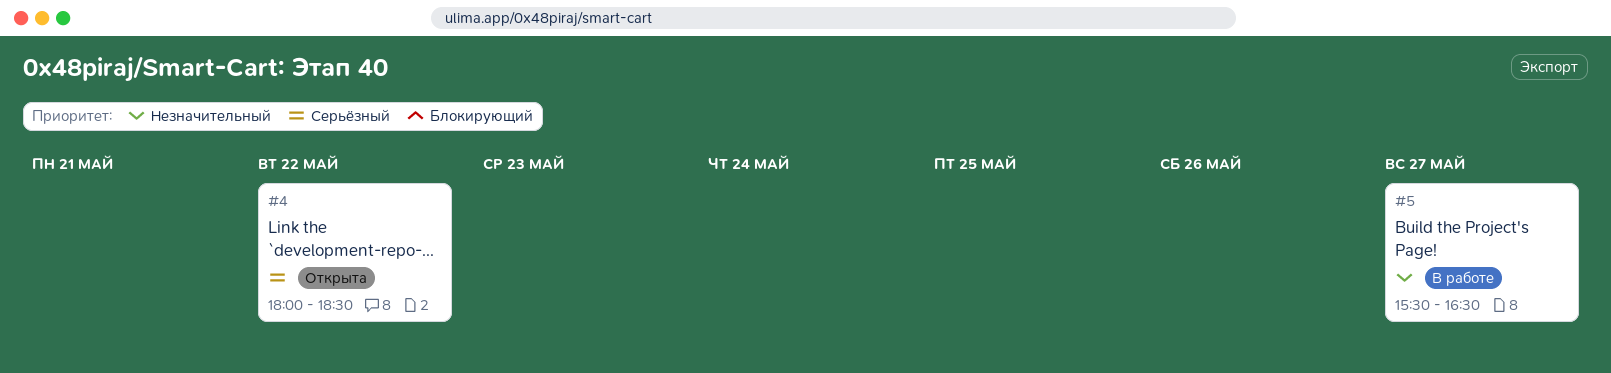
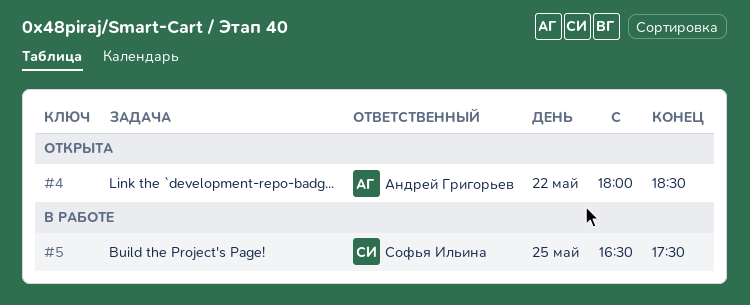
#5, day: May 27 -> May 25
#5, begins: 15:30 -> 16:30
#5, ends: 16:30 -> 17:30

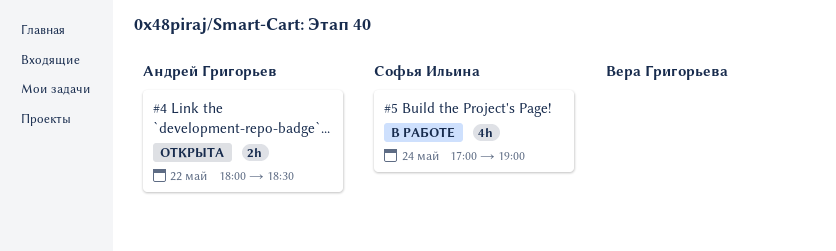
#5, day: May 25 -> May 24
#5, begins: 16:30 -> 17:00
#5, ends: 17:30 -> 19:00

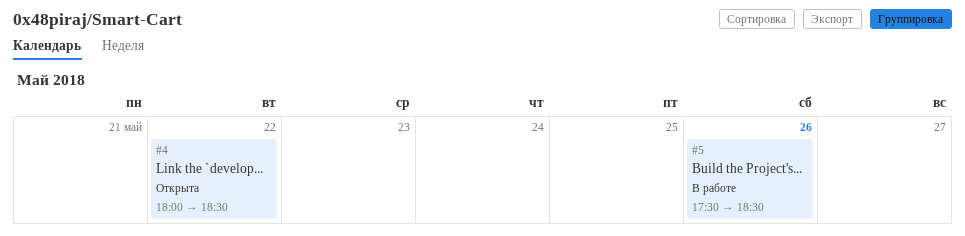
#5, day: May 24 -> May 26
#5, begins: 17:00 -> 17:30
#5, ends: 19:00 -> 18:30

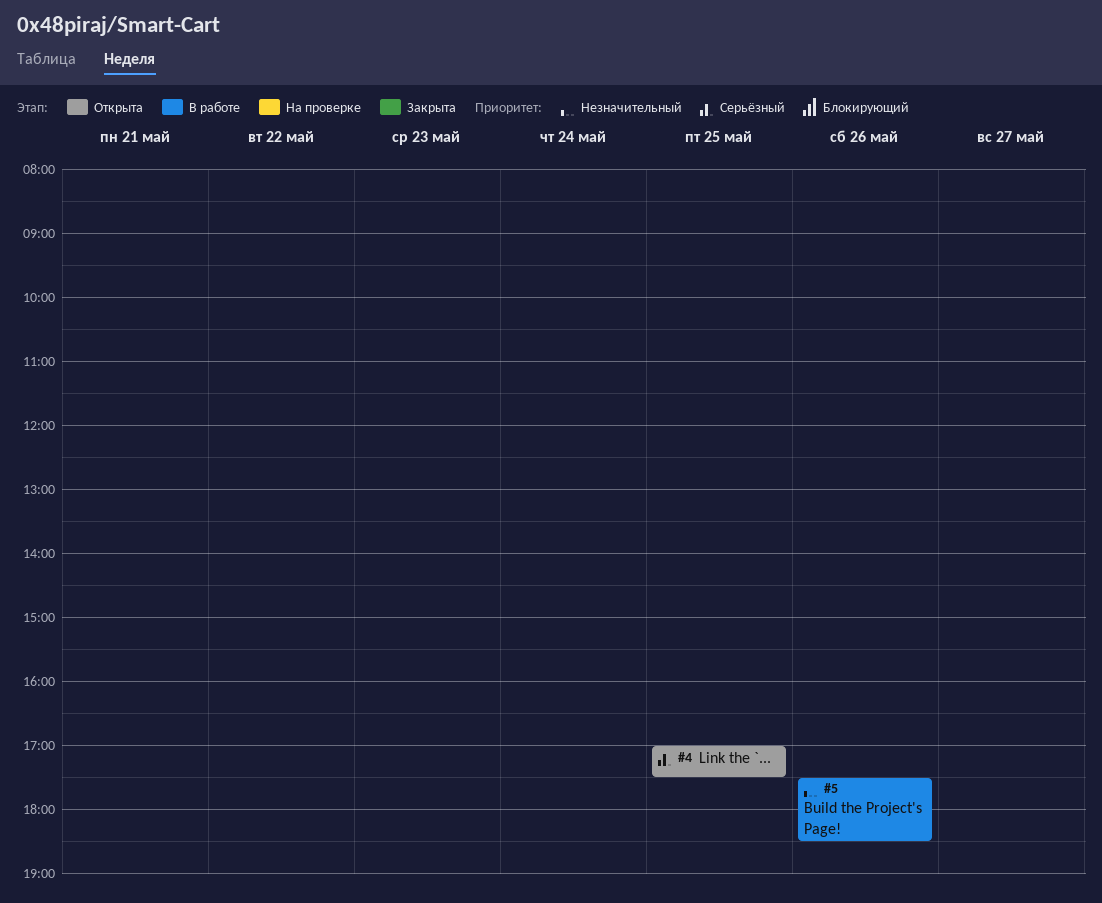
#4, day: May 22 -> May 25
#4, begins: 18:00 -> 17:00
#4, ends: 18:30 -> 17:30

